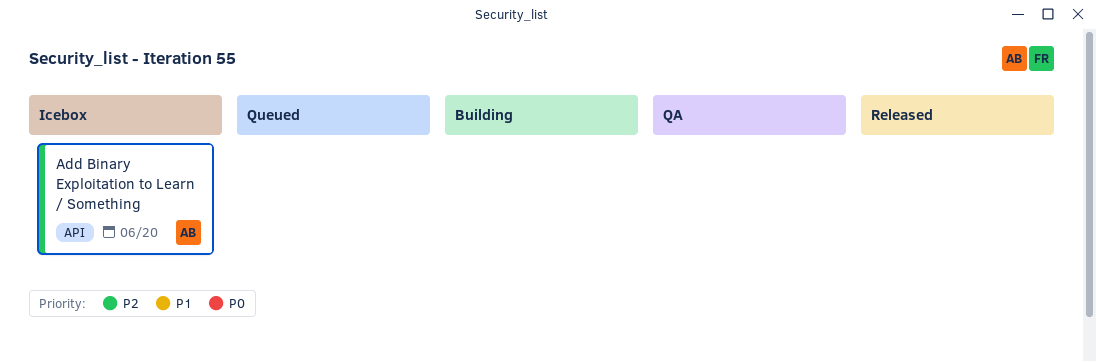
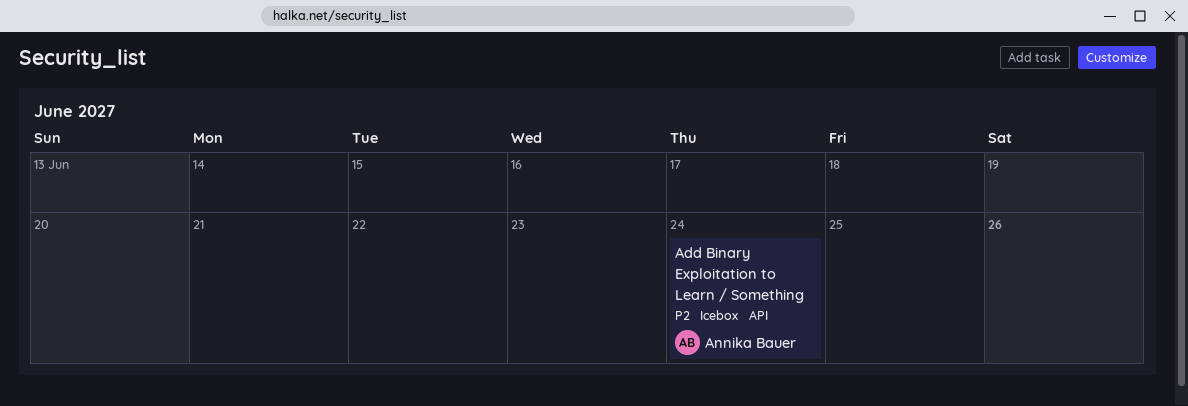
Add Binary Exploitation to Learn / Something, due: Jun 20 -> Jun 24

